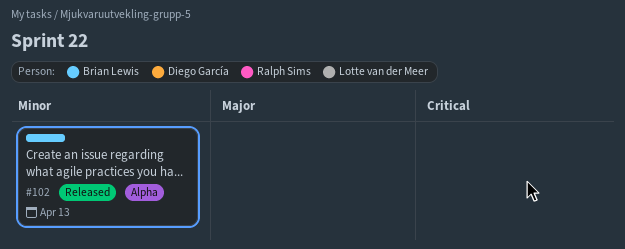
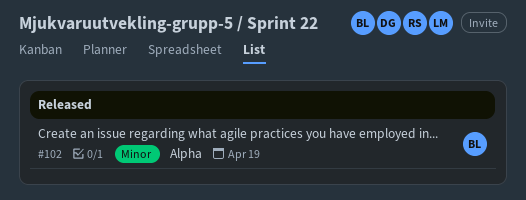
#102, due: Apr 13 -> Apr 19

